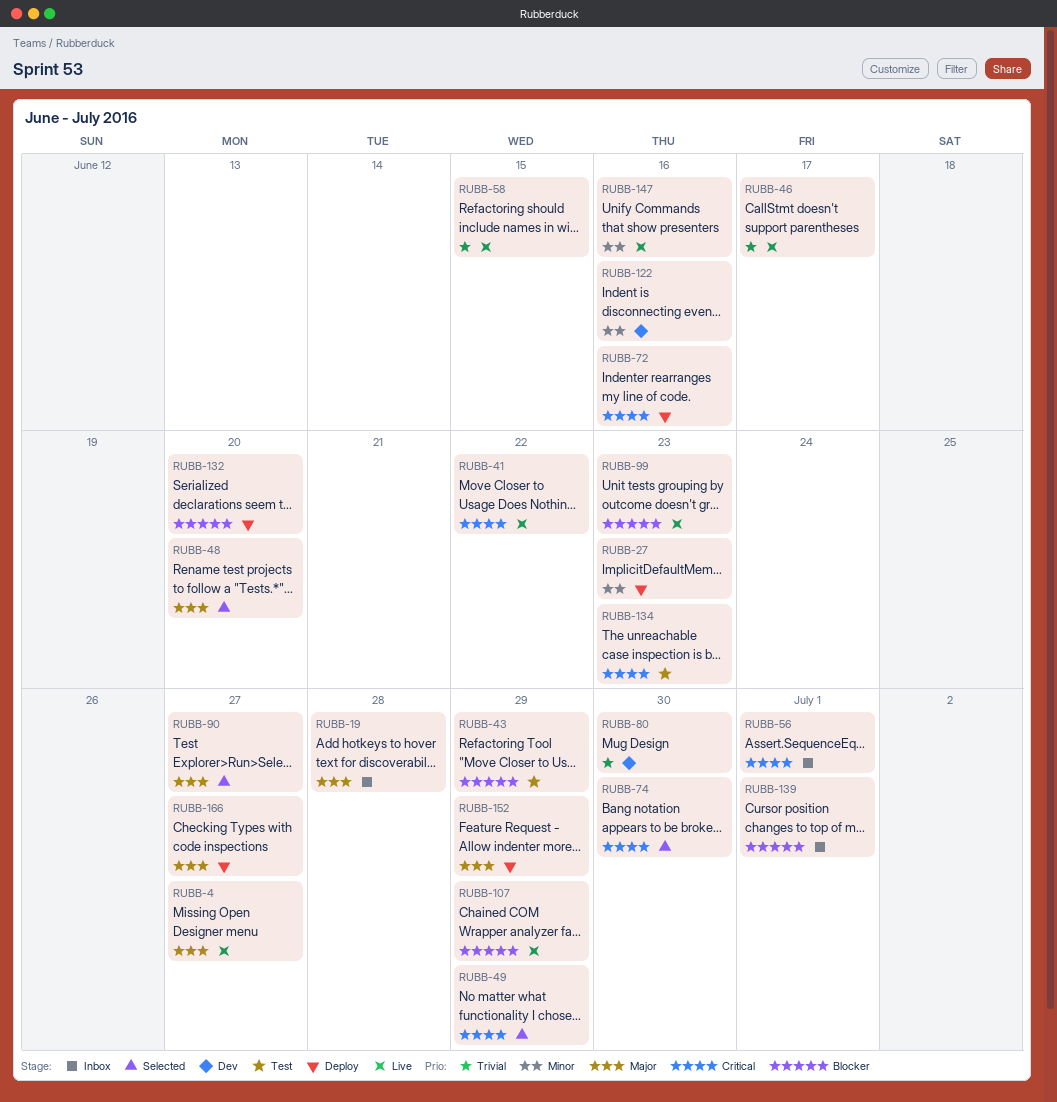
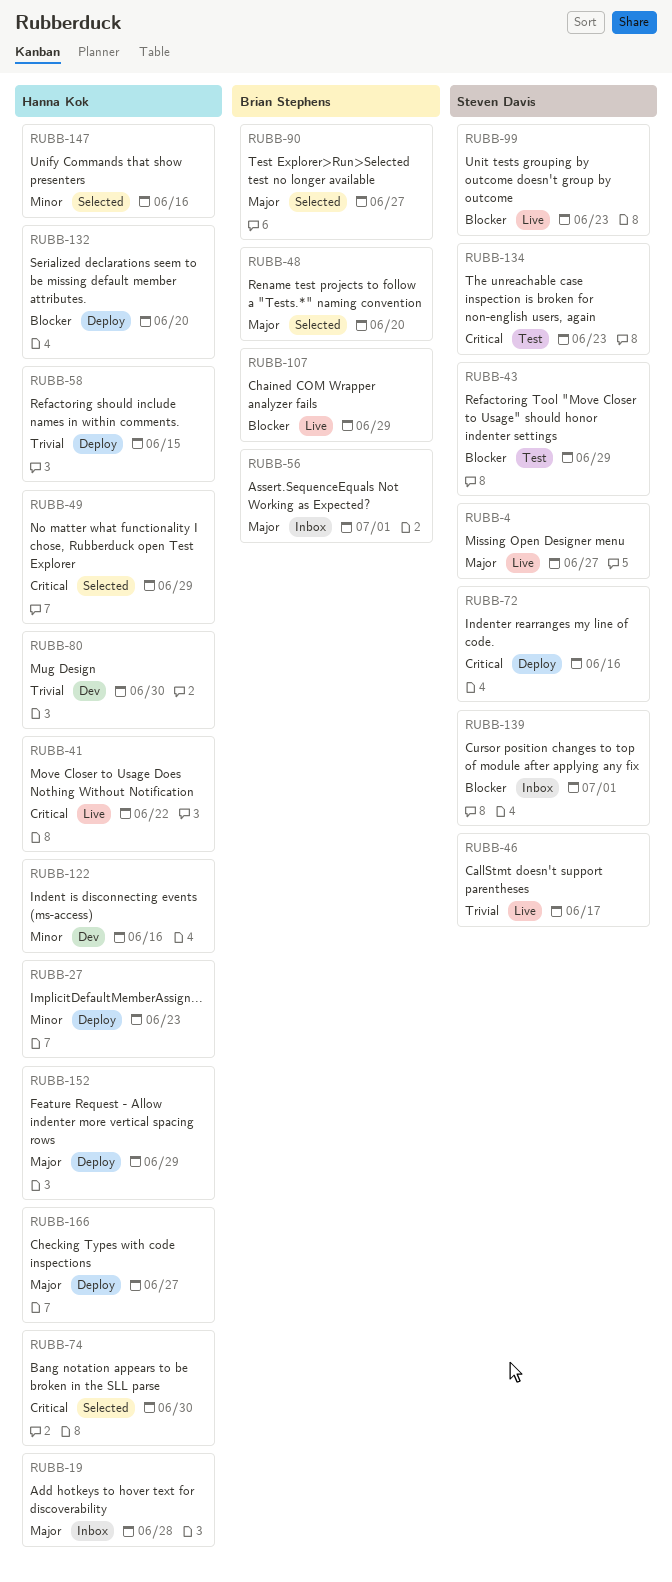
RUBB-56, priority: Critical -> Major
RUBB-58, status: Live -> Deploy
RUBB-147, status: Live -> Selected

